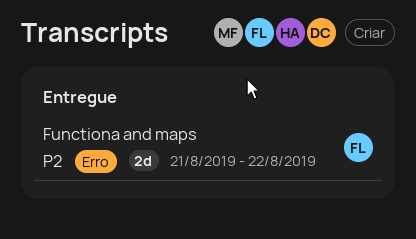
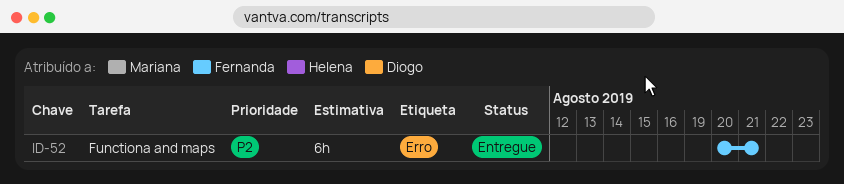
Functiona and maps, estimate: 2d -> 6h
Functiona and maps, start: Aug 21 -> Aug 20
Functiona and maps, due: Aug 22 -> Aug 21

